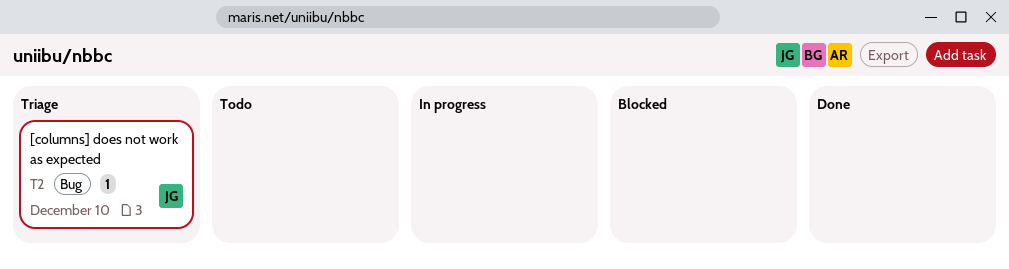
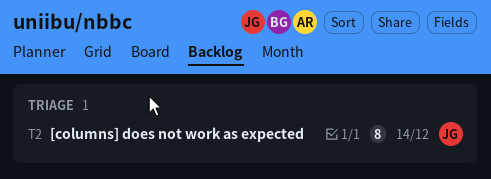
T2, estimate: 1 -> 8
T2, due: Dec 10 -> Dec 14

